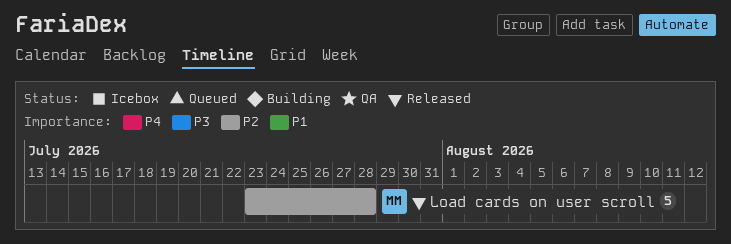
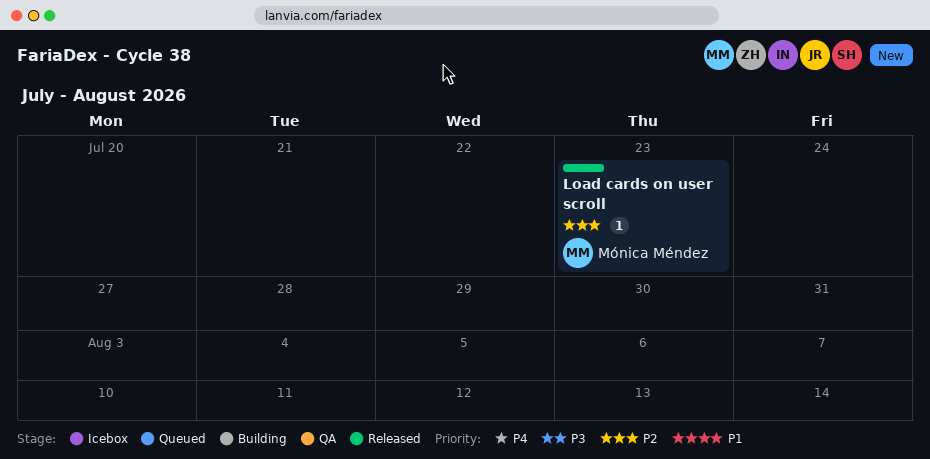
Load cards on user scroll, estimate: 5 -> 1
Load cards on user scroll, due: Jul 28 -> Jul 23

